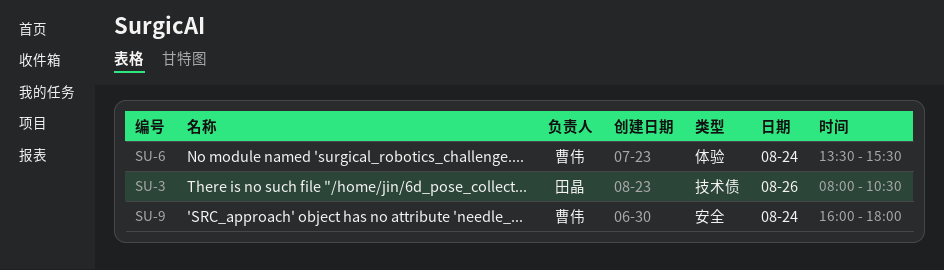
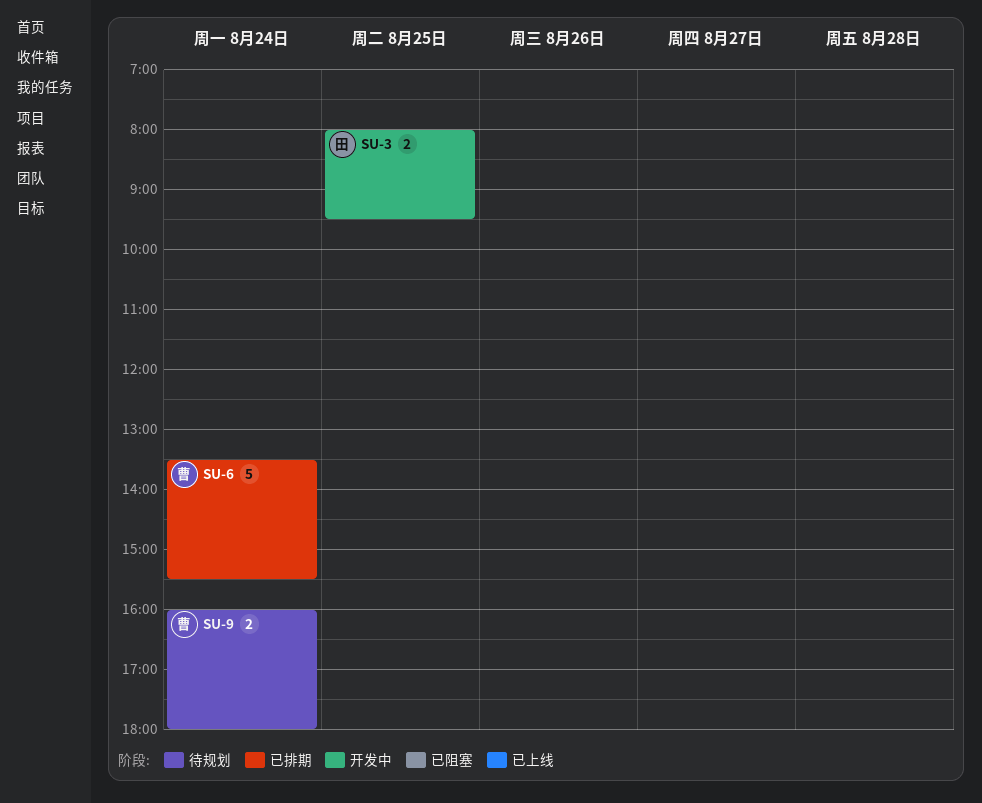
SU-3, day: Aug 26 -> Aug 25
SU-3, ends: 10:30 -> 09:30

